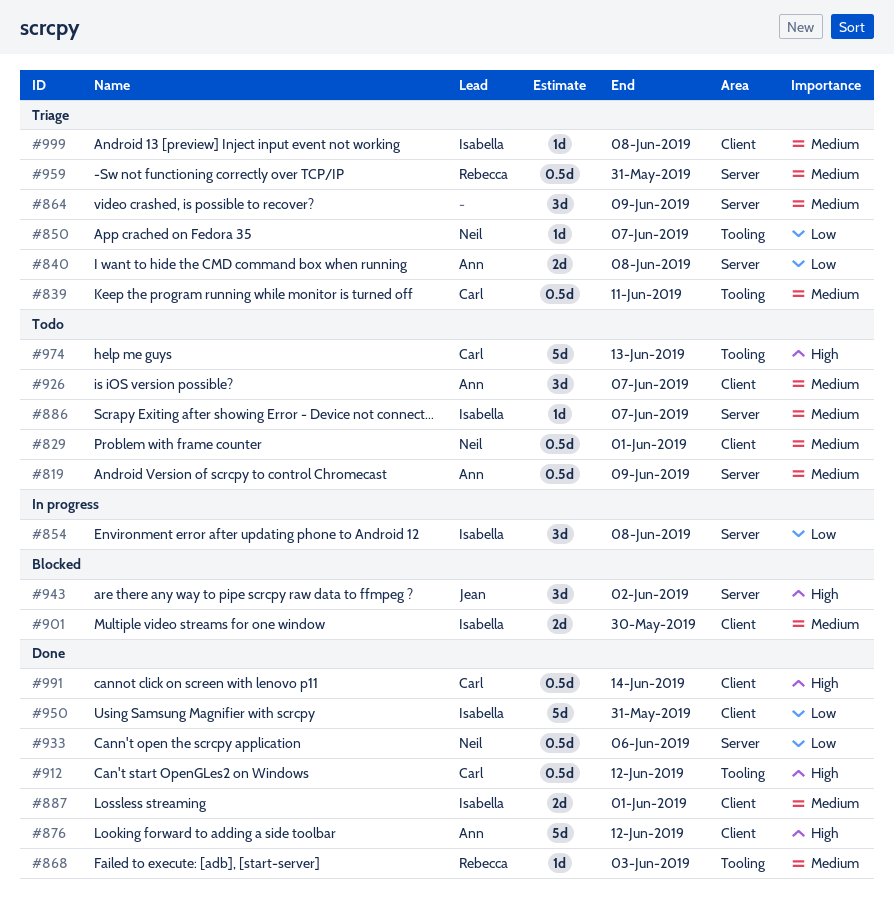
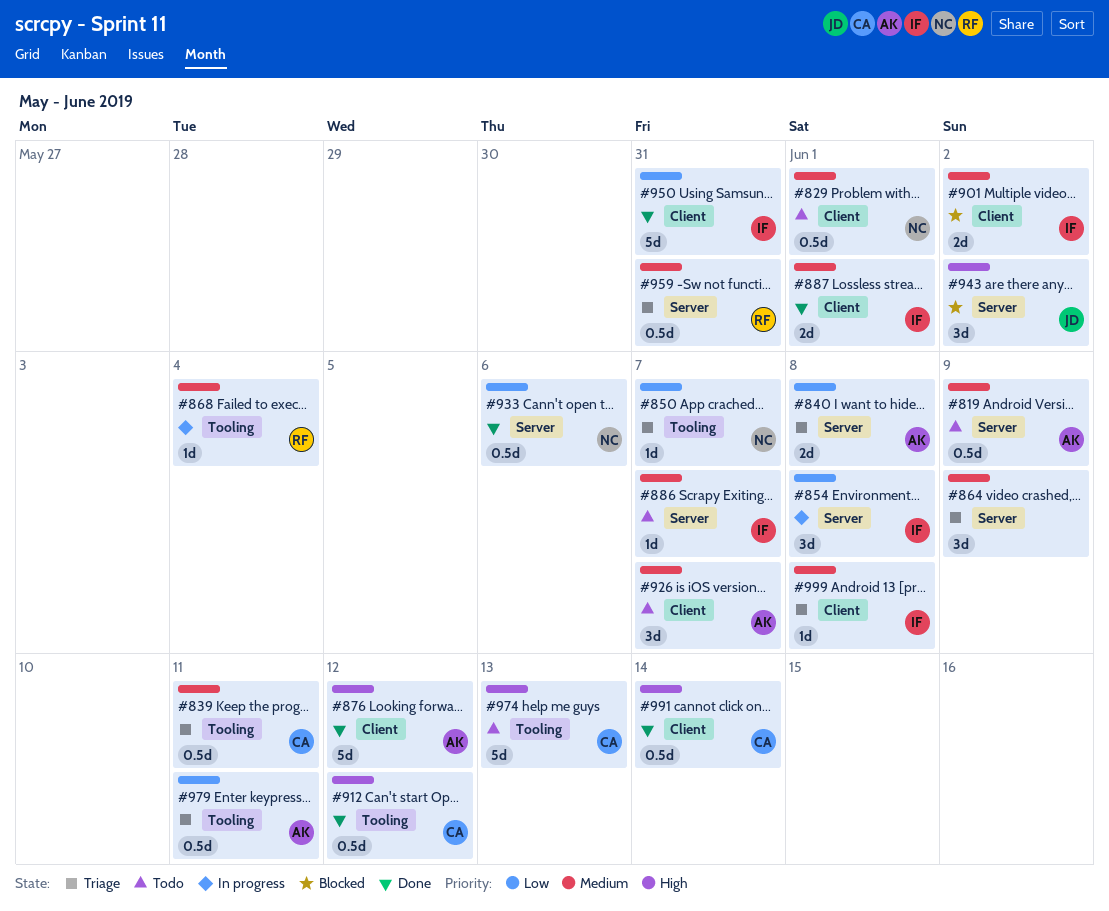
#868, status: Done -> In progress
#868, due: Jun 3 -> Jun 4
#901, due: May 30 -> Jun 2
#979: none -> present

